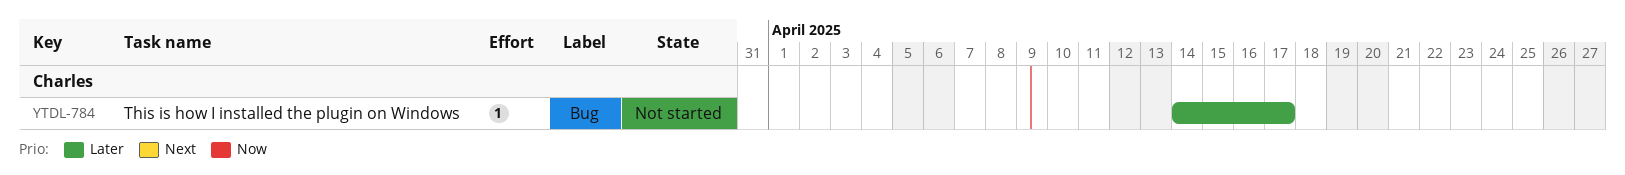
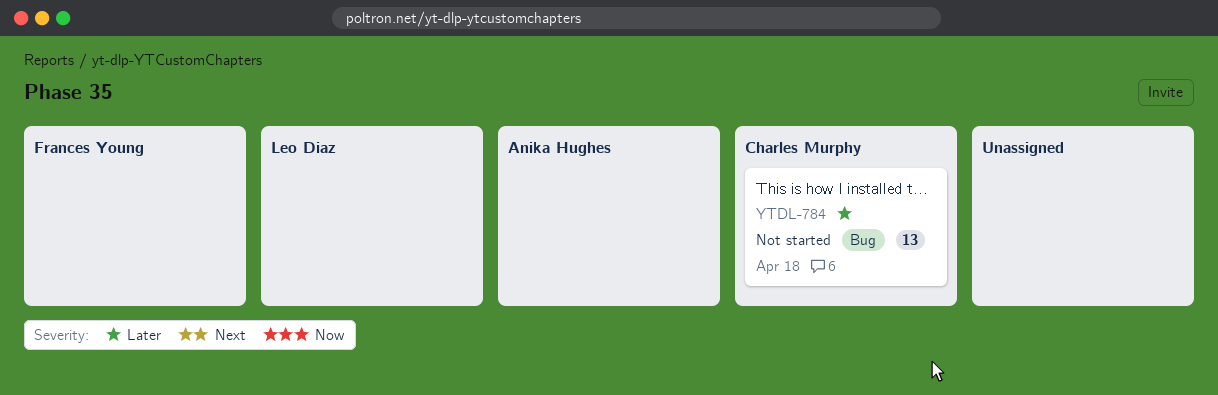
YTDL-784, estimate: 1 -> 13
YTDL-784, due: Apr 17 -> Apr 18

